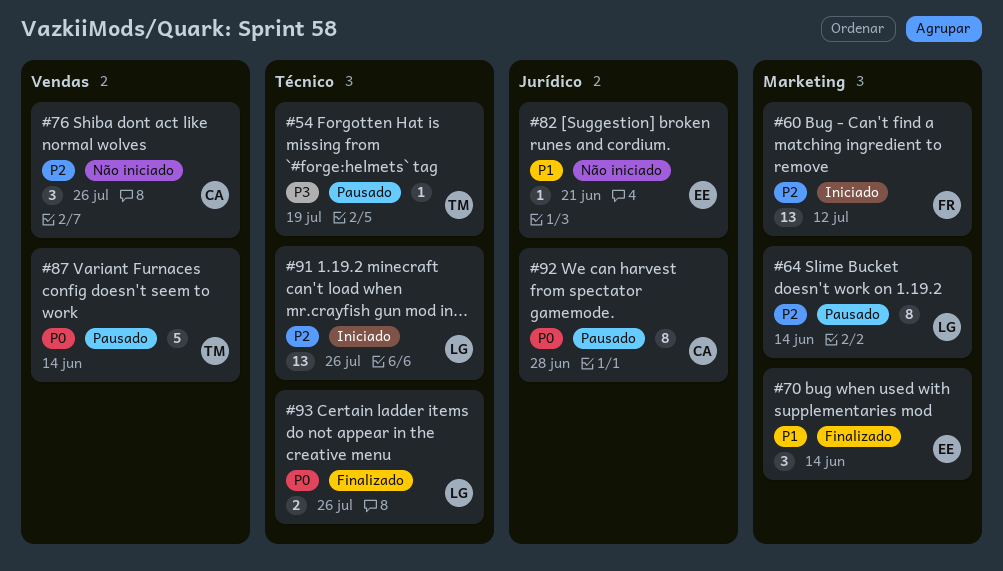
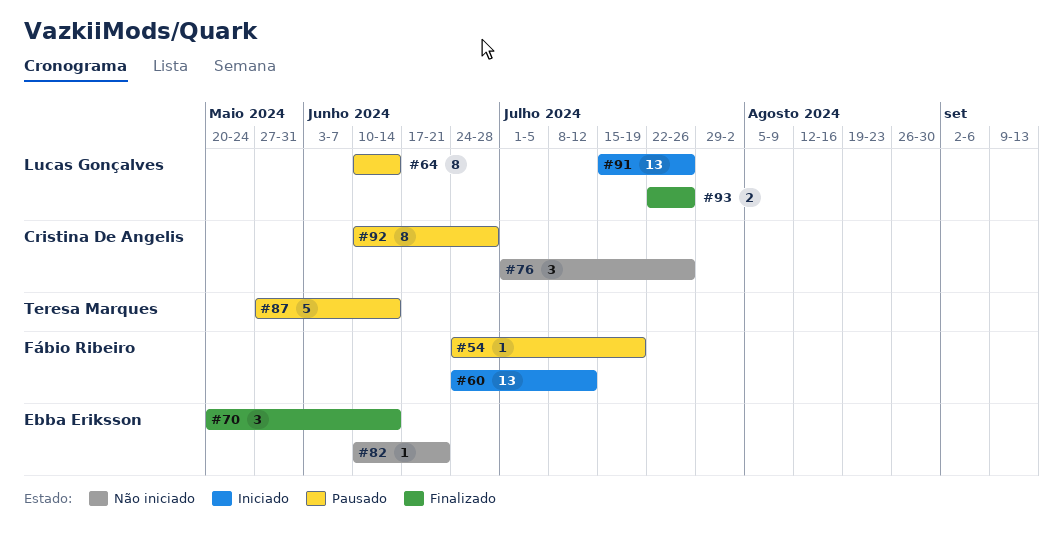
#54, owner: Teresa Marques -> Fábio Ribeiro

